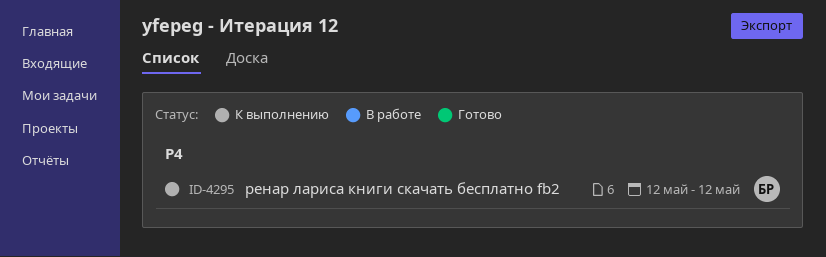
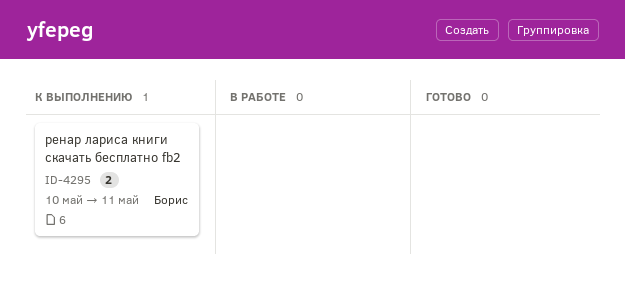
ID-4295, start: May 12 -> May 10
ID-4295, due: May 12 -> May 11

